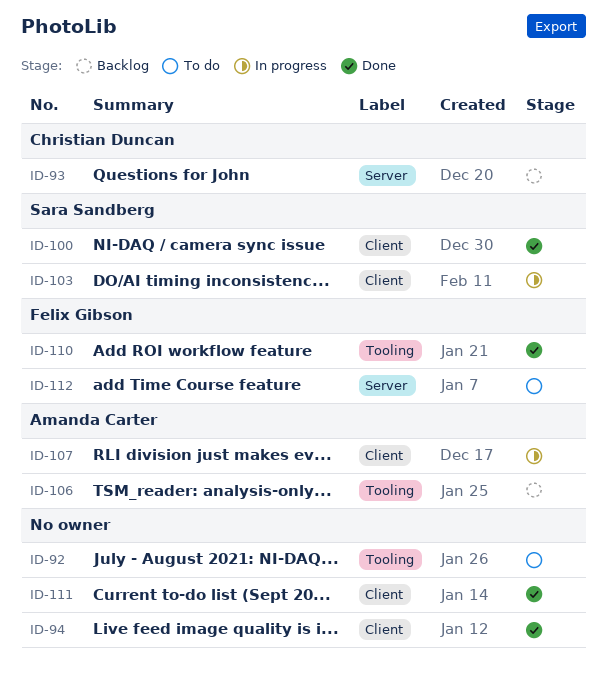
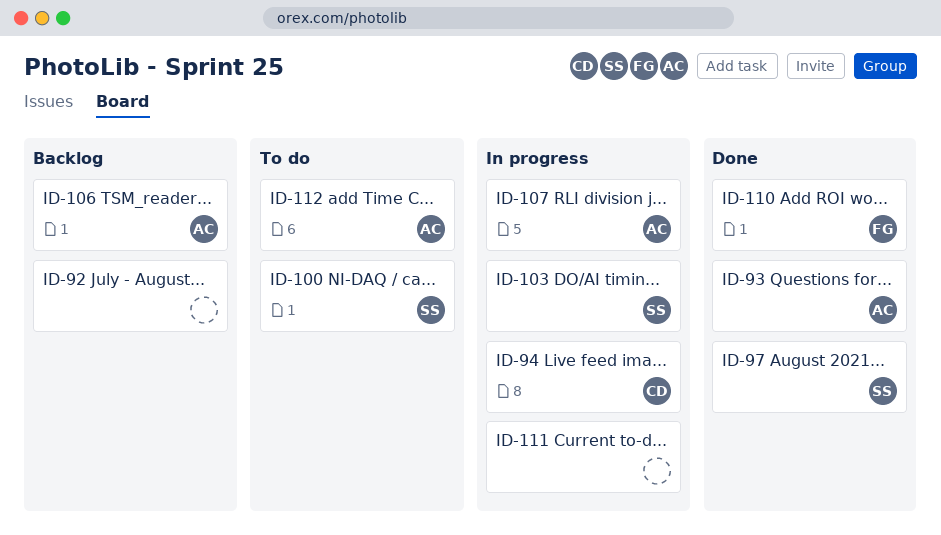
ID-92, status: To do -> Backlog
ID-93, status: Backlog -> Done
ID-93, owner: Christian Duncan -> Amanda Carter
ID-94, status: Done -> In progress
ID-94, owner: none -> Christian Duncan
ID-97: none -> present
ID-100, status: Done -> To do
ID-111, status: Done -> In progress
ID-112, owner: Felix Gibson -> Amanda Carter

